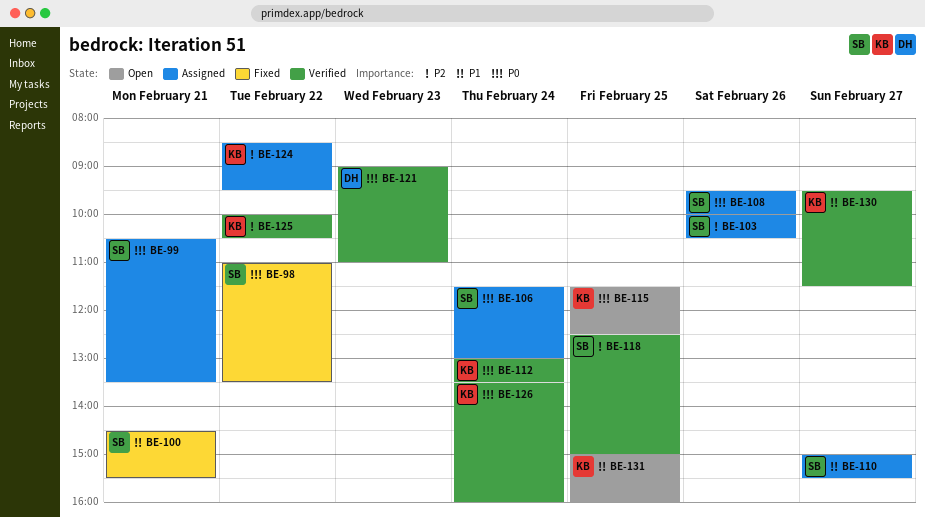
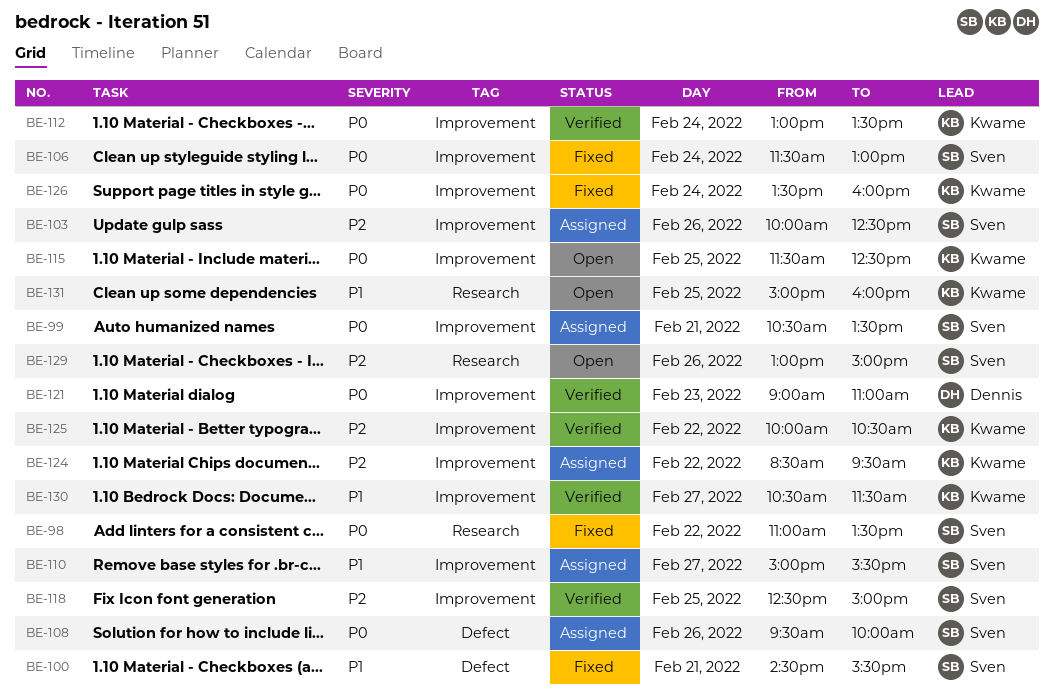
BE-103, ends: 10:30 -> 12:30
BE-106, status: Assigned -> Fixed
BE-126, status: Verified -> Fixed
BE-129: none -> present
BE-130, begins: 09:30 -> 10:30

